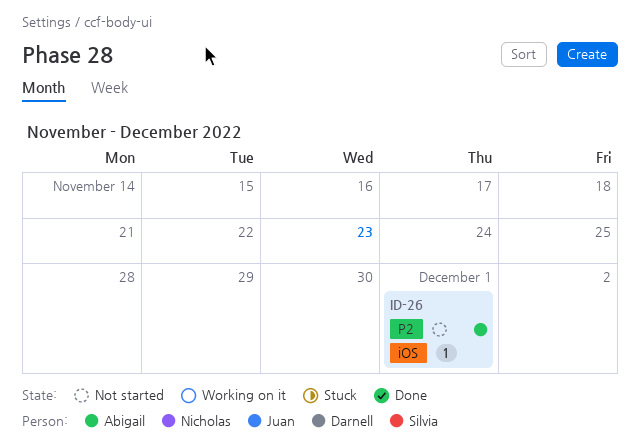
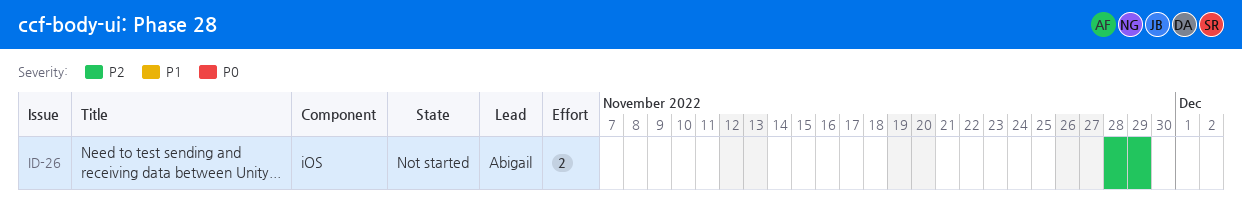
ID-26, estimate: 1 -> 2
ID-26, due: Dec 1 -> Nov 29

